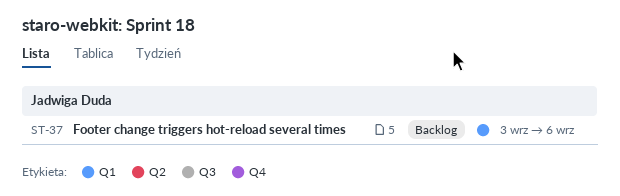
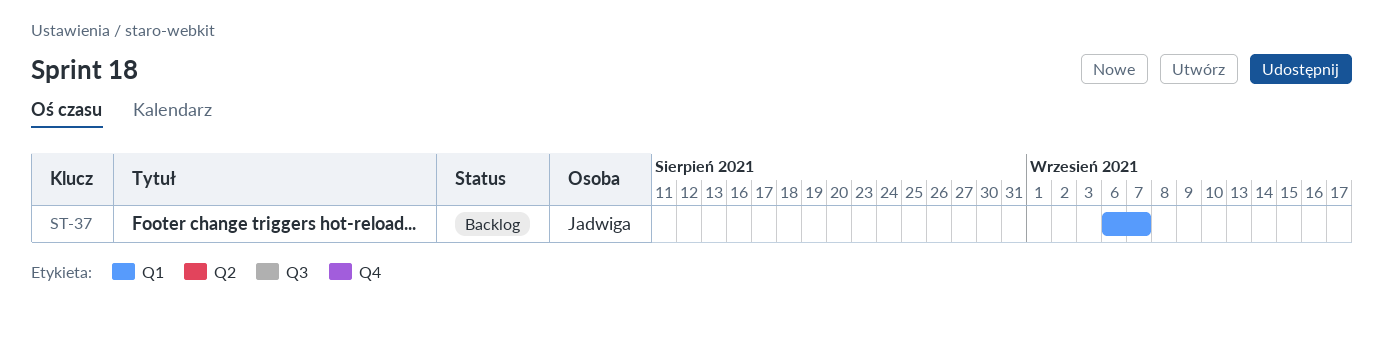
ST-37, start: Sep 3 -> Sep 6
ST-37, due: Sep 6 -> Sep 7

